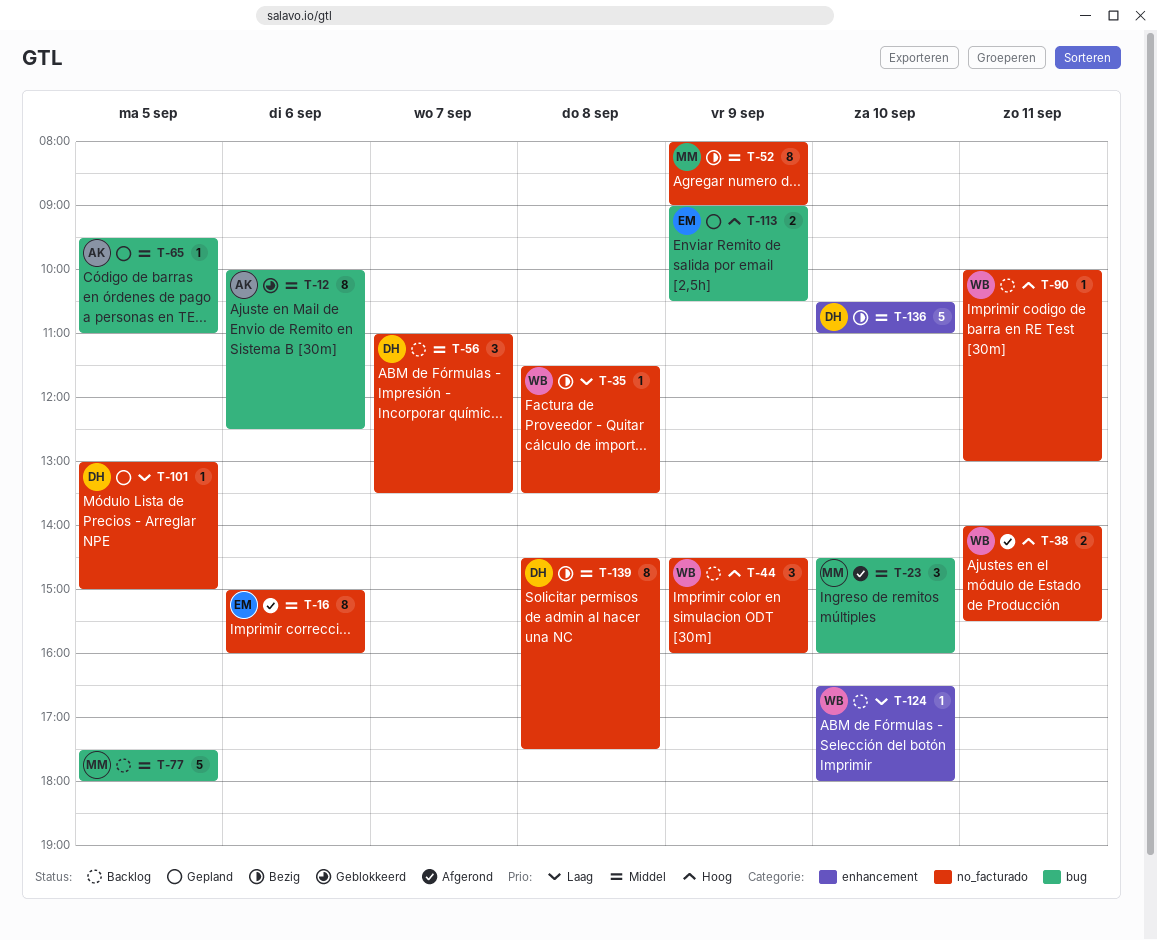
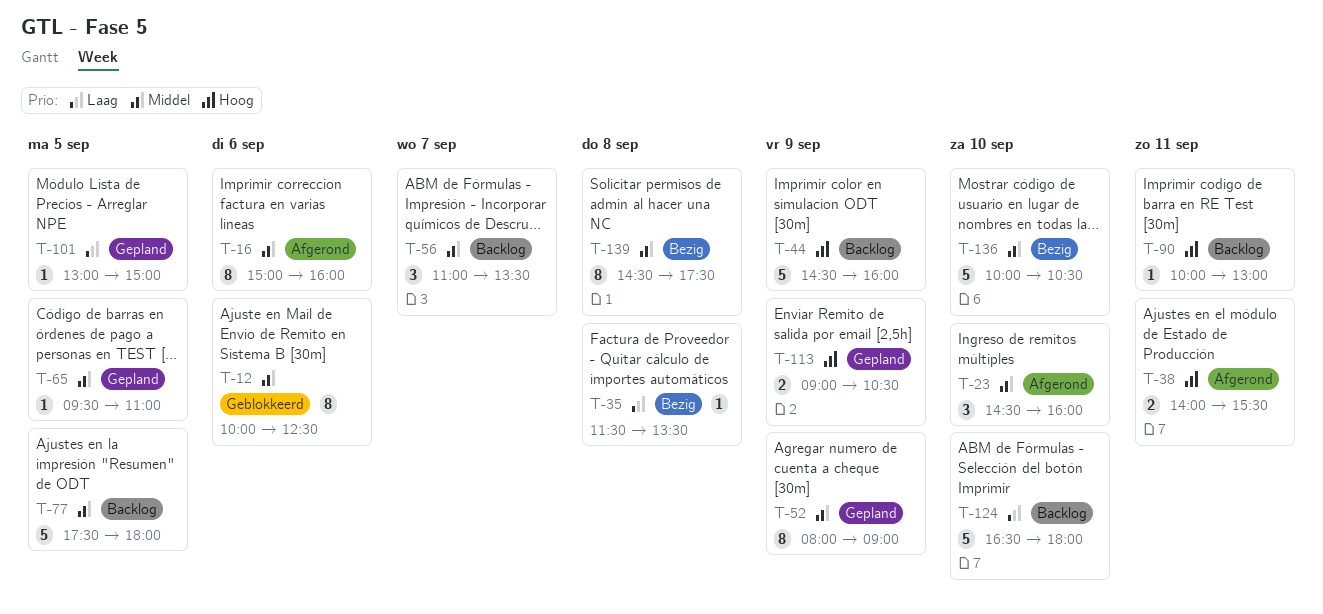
T-44, estimate: 3 -> 5
T-52, status: Bezig -> Gepland
T-124, estimate: 1 -> 5
T-136, begins: 10:30 -> 10:00
T-136, ends: 11:00 -> 10:30

